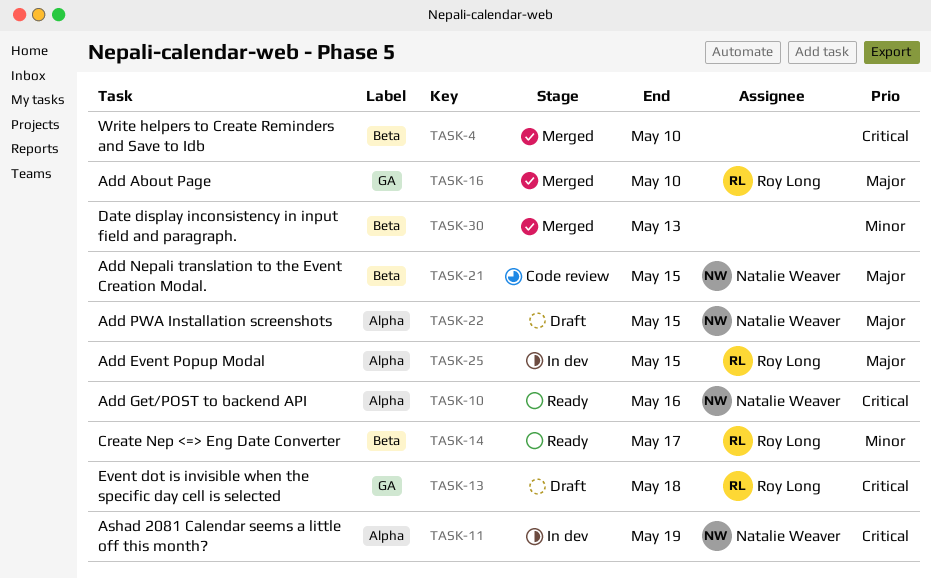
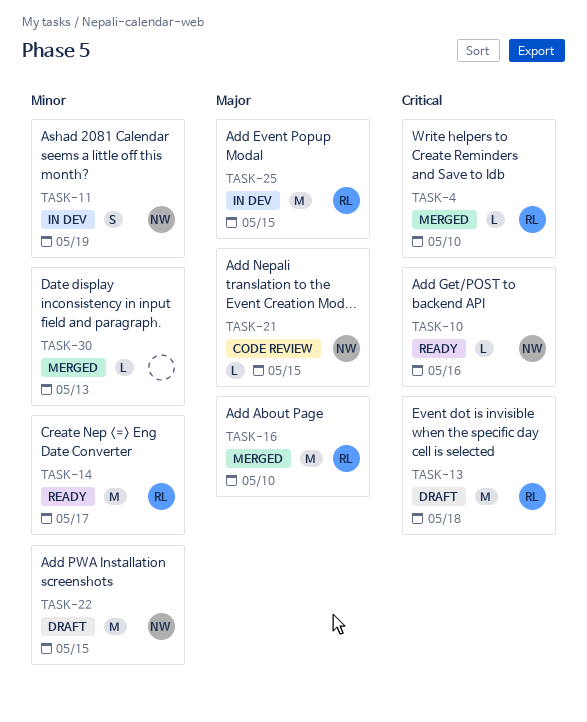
TASK-4, owner: none -> Roy Long
TASK-11, priority: Critical -> Minor
TASK-22, priority: Major -> Minor

